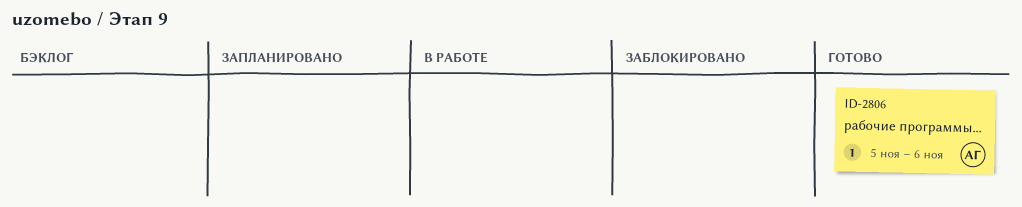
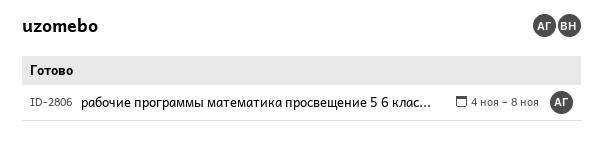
ID-2806, start: Nov 5 -> Nov 4
ID-2806, due: Nov 6 -> Nov 8

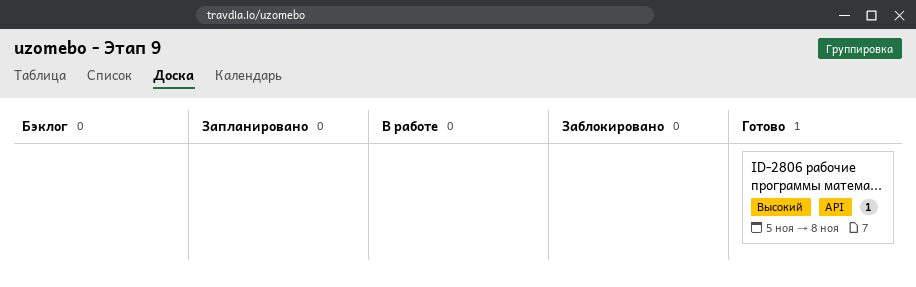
ID-2806, start: Nov 4 -> Nov 5

